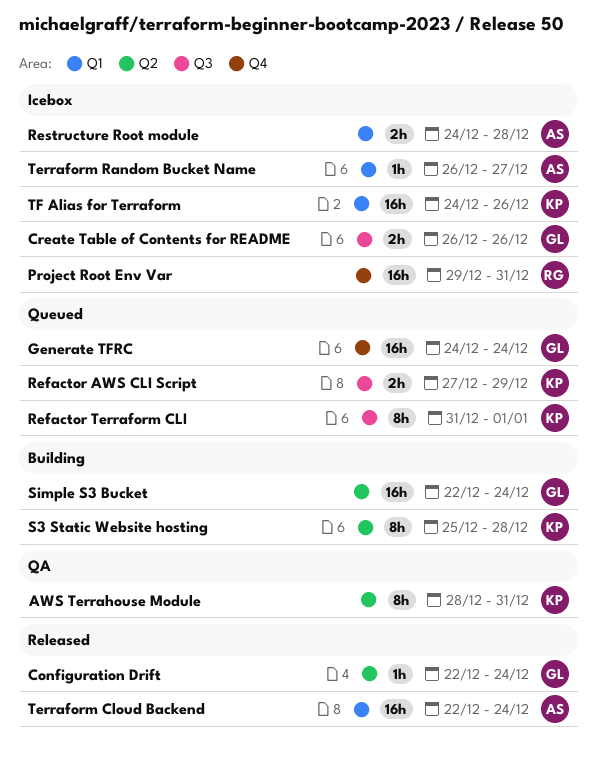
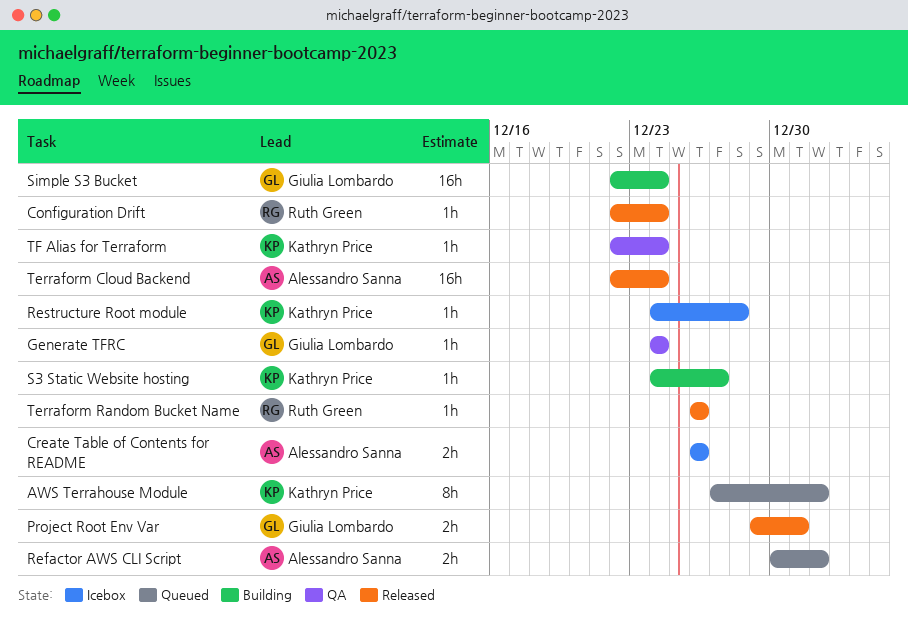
AWS Terrahouse Module, status: QA -> Queued
AWS Terrahouse Module, start: Dec 28 -> Dec 27
AWS Terrahouse Module, due: Dec 31 -> Jan 1
Configuration Drift, owner: Giulia Lombardo -> Ruth Green
Create Table of Contents for README, owner: Giulia Lombardo -> Alessandro Sanna
Generate TFRC, status: Queued -> QA
Generate TFRC, estimate: 16h -> 1h
Project Root Env Var, status: Icebox -> Released
Project Root Env Var, owner: Ruth Green -> Giulia Lombardo
Project Root Env Var, estimate: 16h -> 2h
Refactor AWS CLI Script, owner: Kathryn Price -> Alessandro Sanna
Refactor AWS CLI Script, start: Dec 27 -> Dec 30
Refactor AWS CLI Script, due: Dec 29 -> Jan 1
Refactor Terraform CLI: present -> none
Restructure Root module, owner: Alessandro Sanna -> Kathryn Price
Restructure Root module, estimate: 2h -> 1h
S3 Static Website hosting, estimate: 8h -> 1h
S3 Static Website hosting, start: Dec 25 -> Dec 24
S3 Static Website hosting, due: Dec 28 -> Dec 27
Terraform Random Bucket Name, status: Icebox -> Released
Terraform Random Bucket Name, owner: Alessandro Sanna -> Ruth Green
Terraform Random Bucket Name, due: Dec 27 -> Dec 26
TF Alias for Terraform, status: Icebox -> QA
TF Alias for Terraform, estimate: 16h -> 1h
TF Alias for Terraform, start: Dec 24 -> Dec 22
TF Alias for Terraform, due: Dec 26 -> Dec 24

